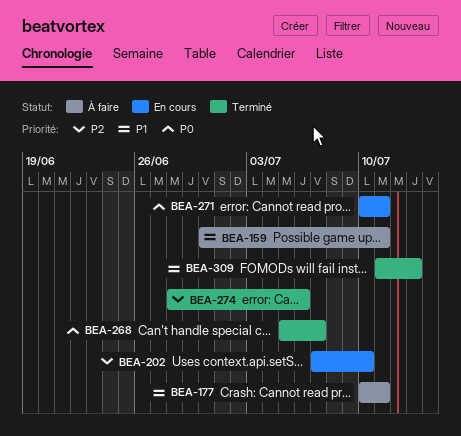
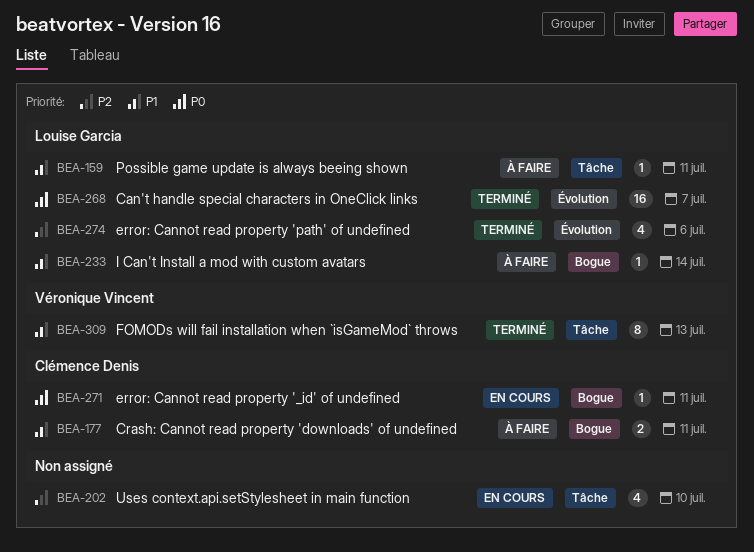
BEA-233: none -> present

